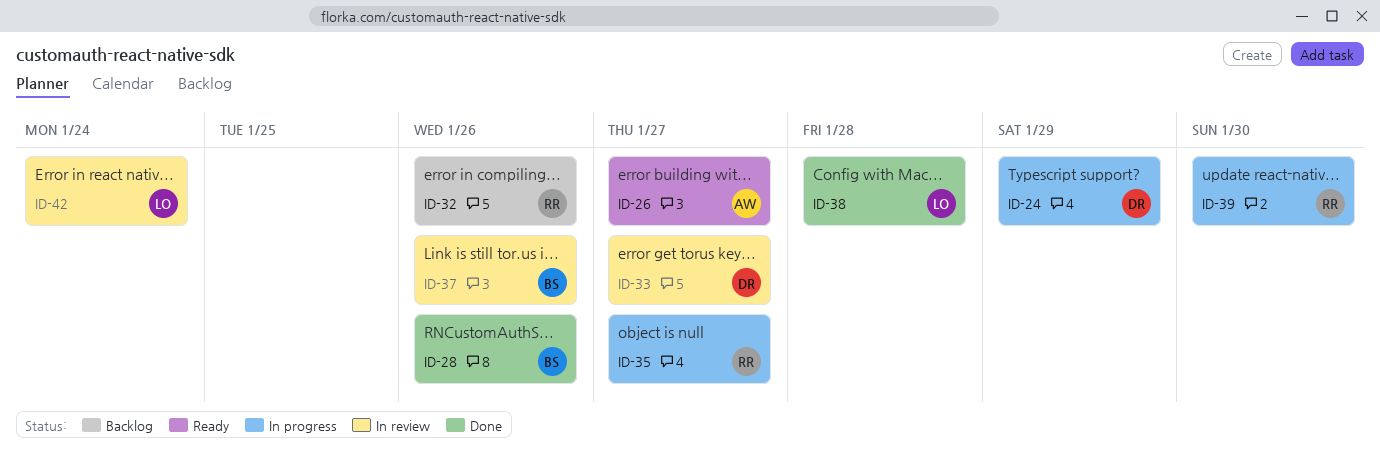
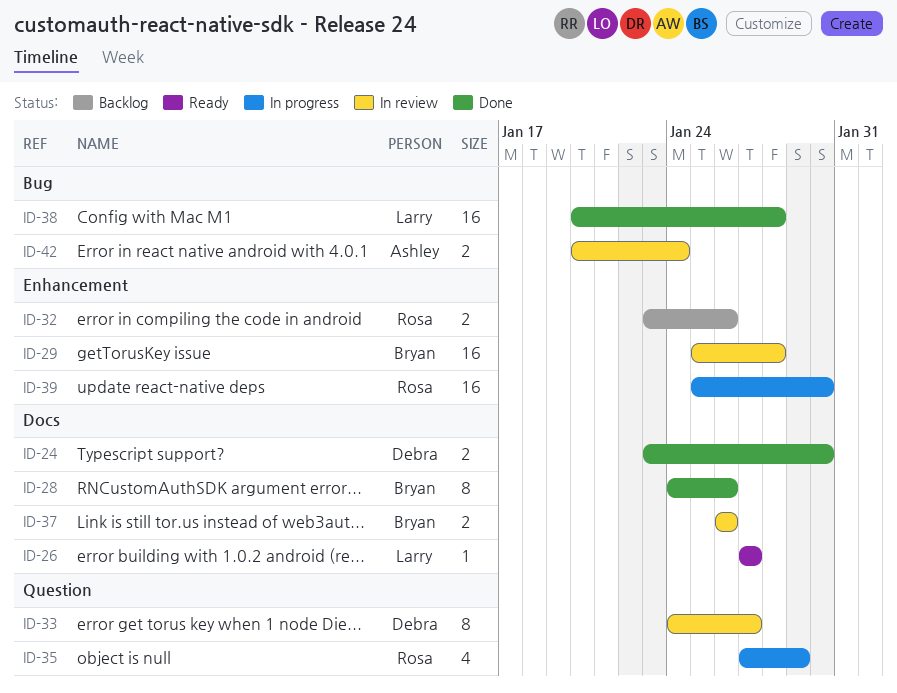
ID-24, status: In progress -> Done
ID-24, due: Jan 29 -> Jan 30
ID-26, owner: Ashley -> Larry
ID-29: none -> present
ID-35, due: Jan 27 -> Jan 29
ID-42, owner: Larry -> Ashley

